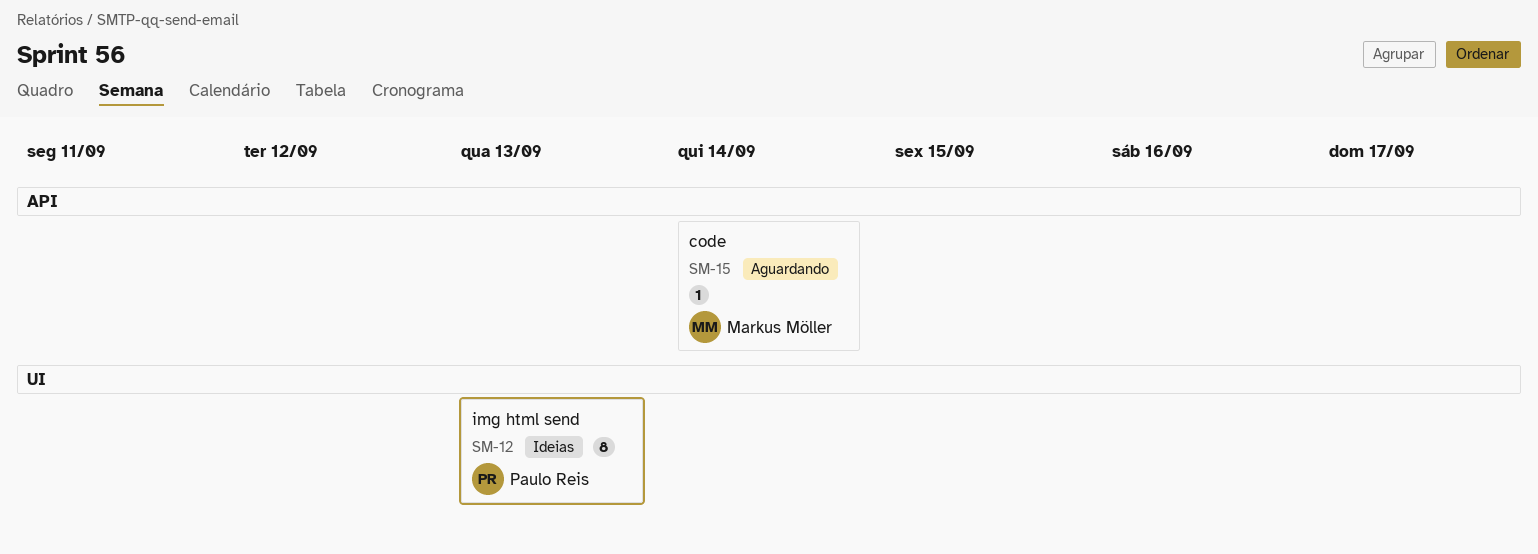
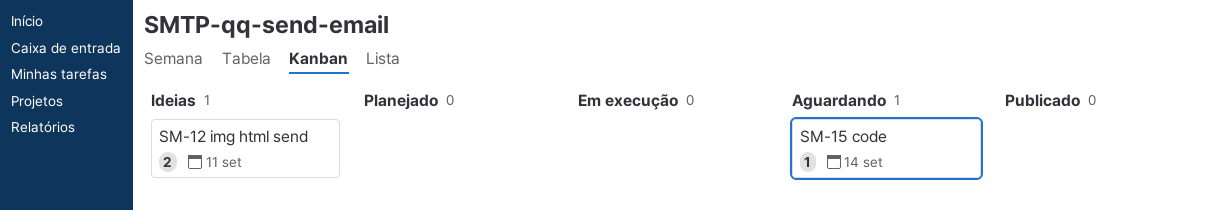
SM-12, estimate: 8 -> 2
SM-12, due: Sep 13 -> Sep 11

